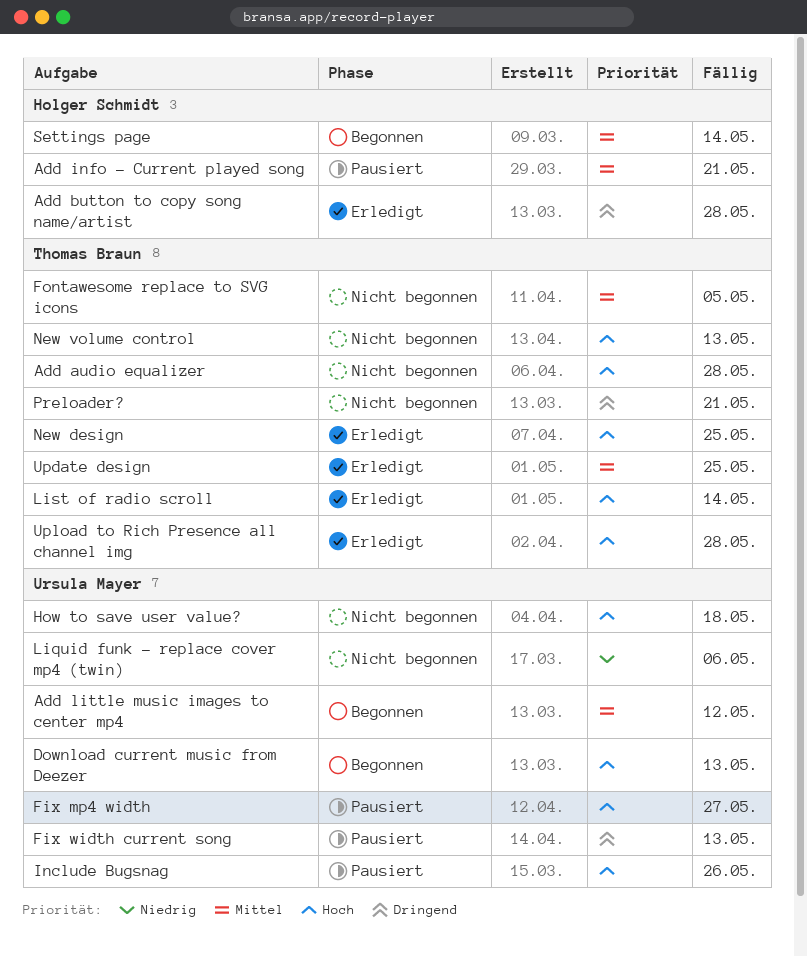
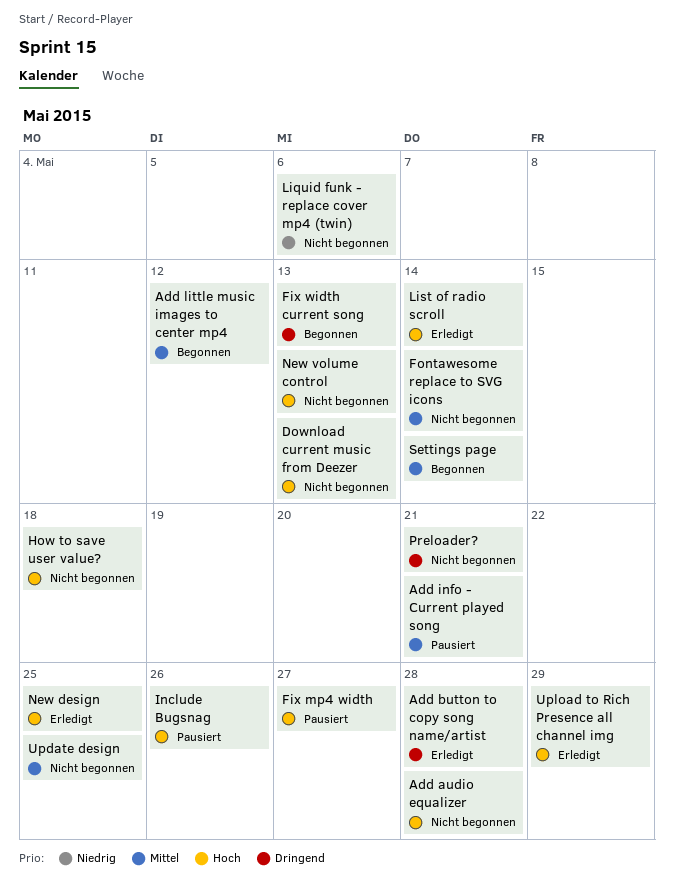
Download current music from Deezer, status: Begonnen -> Nicht begonnen
Fix width current song, status: Pausiert -> Begonnen
Fontawesome replace to SVG icons, due: May 5 -> May 14
Update design, status: Erledigt -> Nicht begonnen
Upload to Rich Presence all channel img, due: May 28 -> May 29

